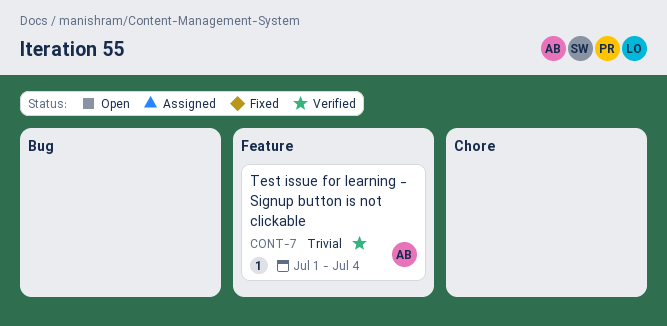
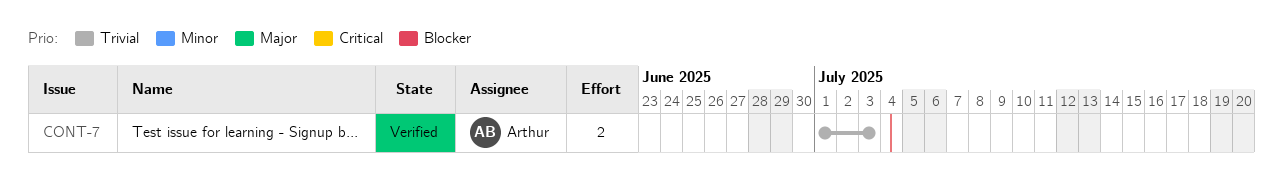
CONT-7, estimate: 1 -> 2
CONT-7, due: Jul 4 -> Jul 3

